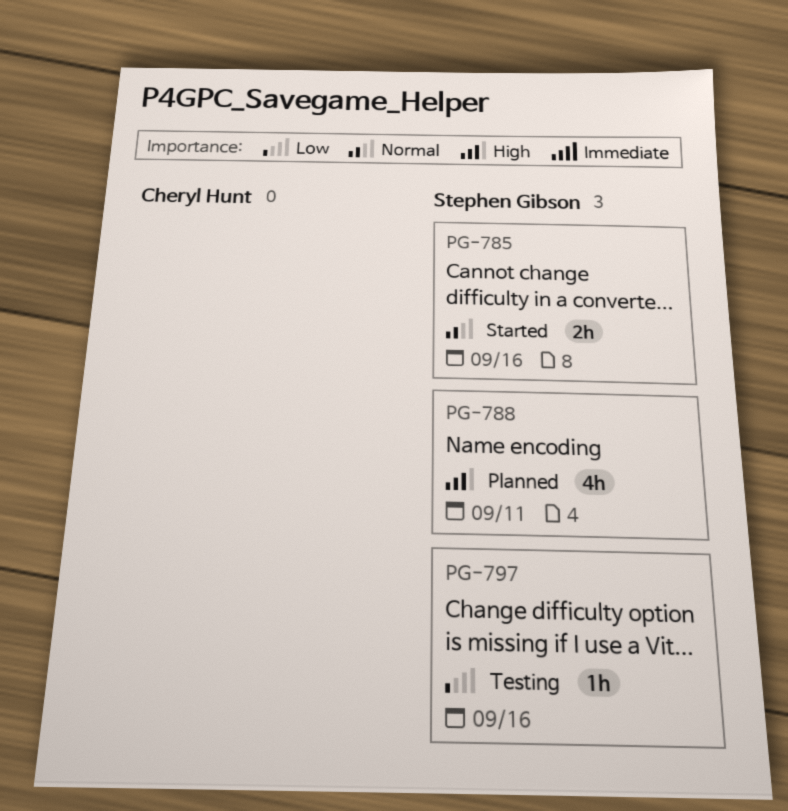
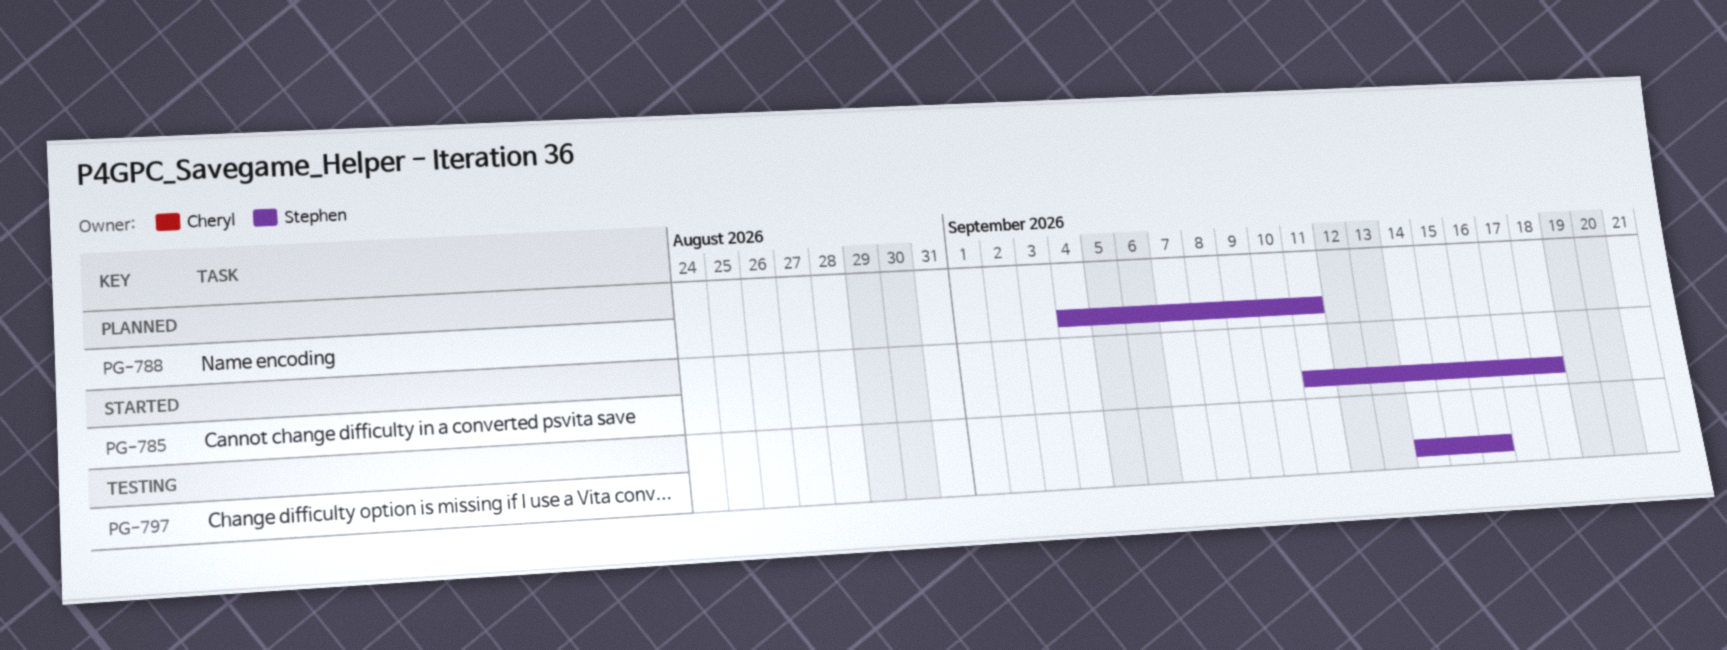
PG-785, due: Sep 16 -> Sep 18

